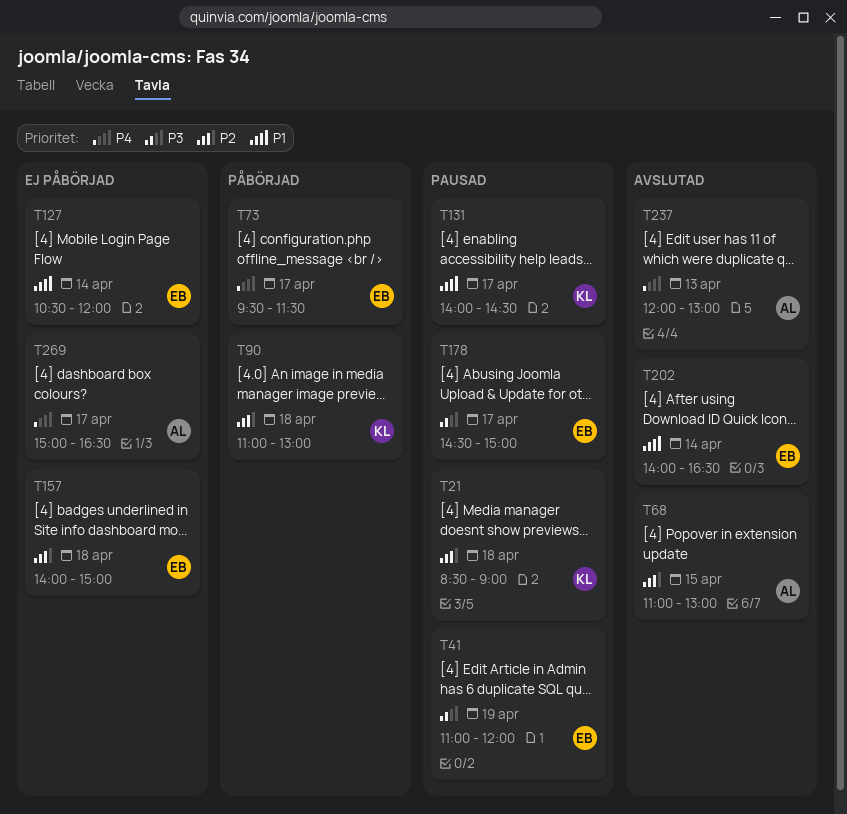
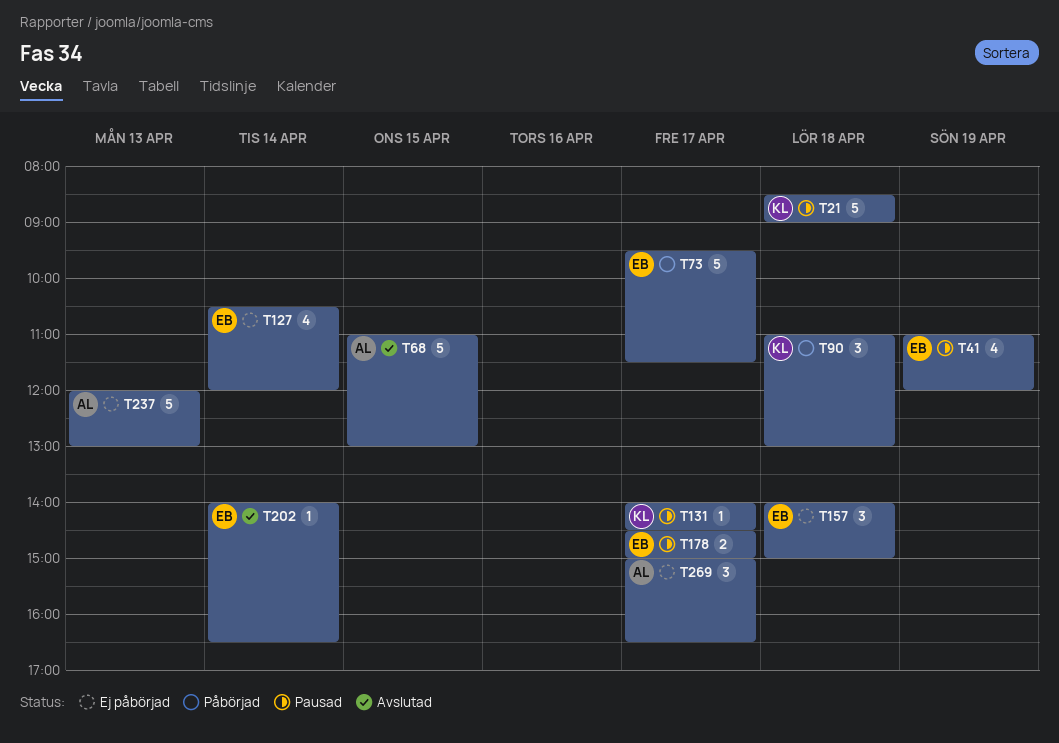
T237, status: Avslutad -> Ej påbörjad

